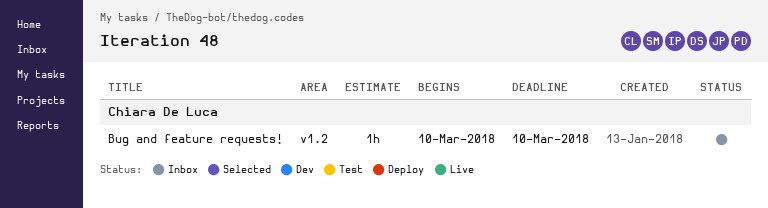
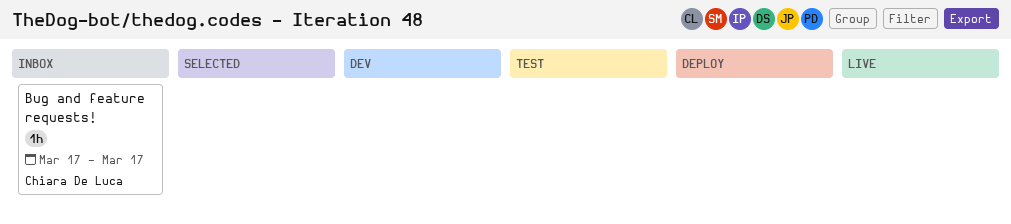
Bug and feature requests!, start: Mar 10 -> Mar 17
Bug and feature requests!, due: Mar 10 -> Mar 17

